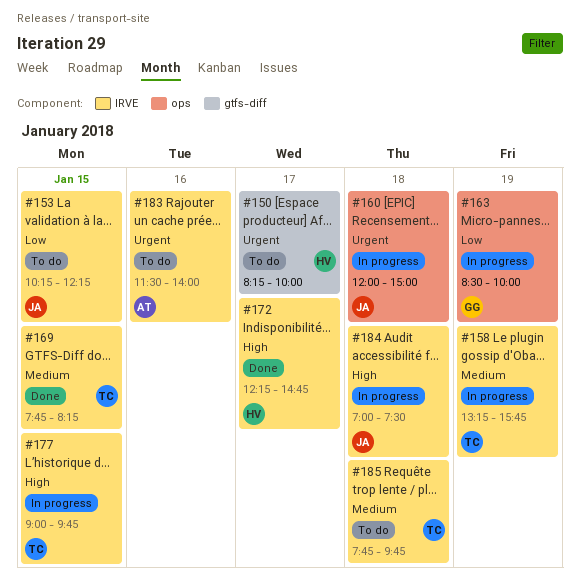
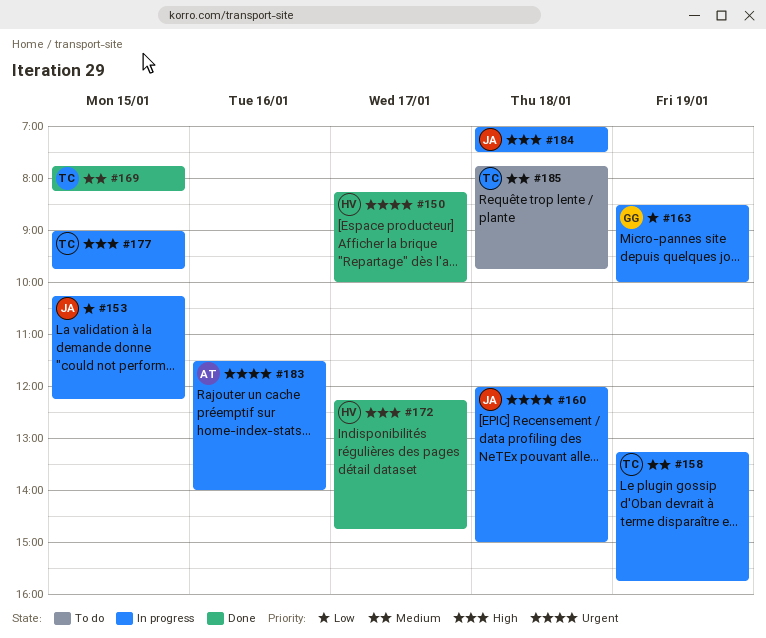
#150, status: To do -> Done
#153, status: To do -> In progress
#183, status: To do -> In progress

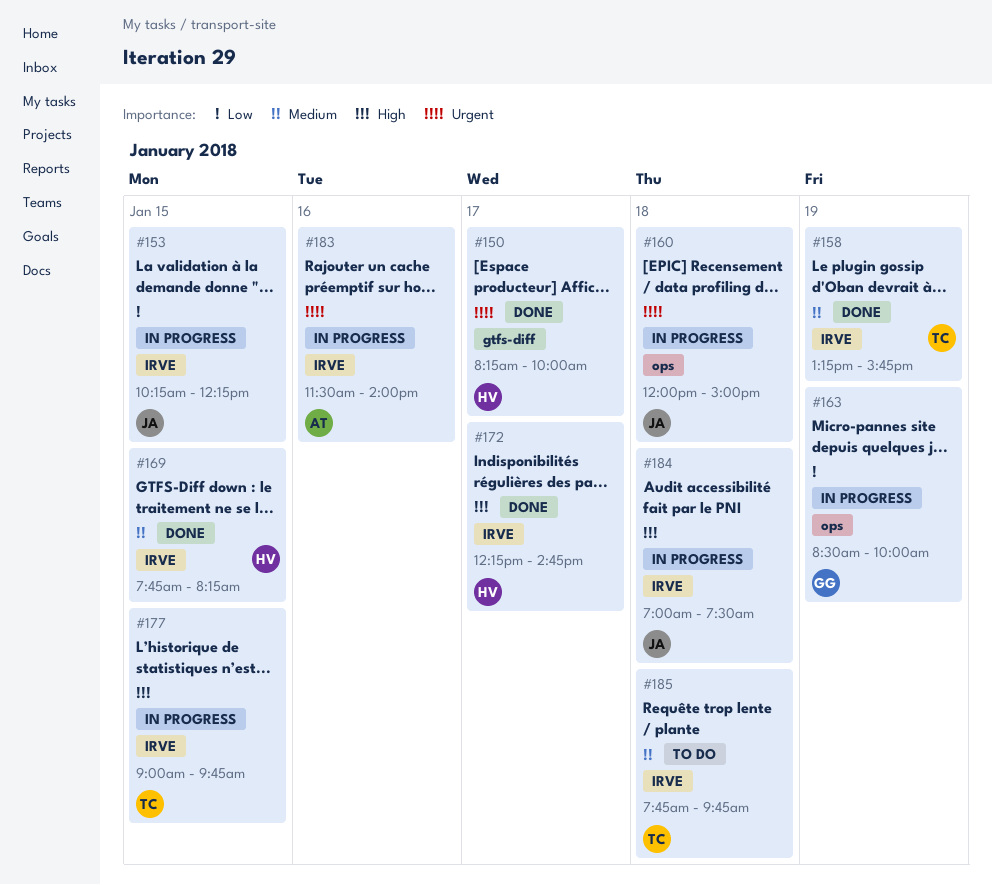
#158, status: In progress -> Done
#169, owner: TC -> HV

